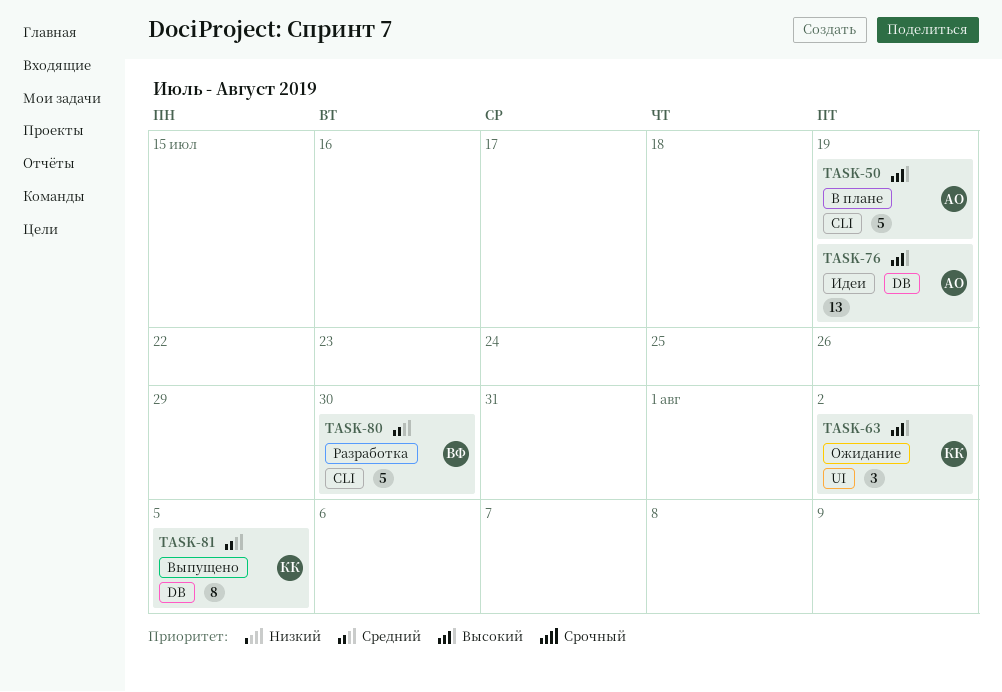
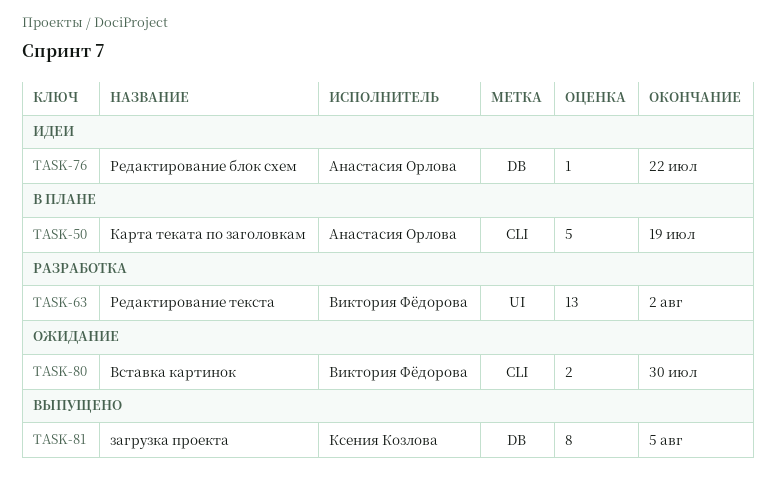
TASK-63, status: Ожидание -> Разработка
TASK-63, owner: Ксения Козлова -> Виктория Фёдорова
TASK-63, estimate: 3 -> 13
TASK-76, estimate: 13 -> 1
TASK-76, due: Jul 19 -> Jul 22
TASK-80, status: Разработка -> Ожидание
TASK-80, estimate: 5 -> 2

